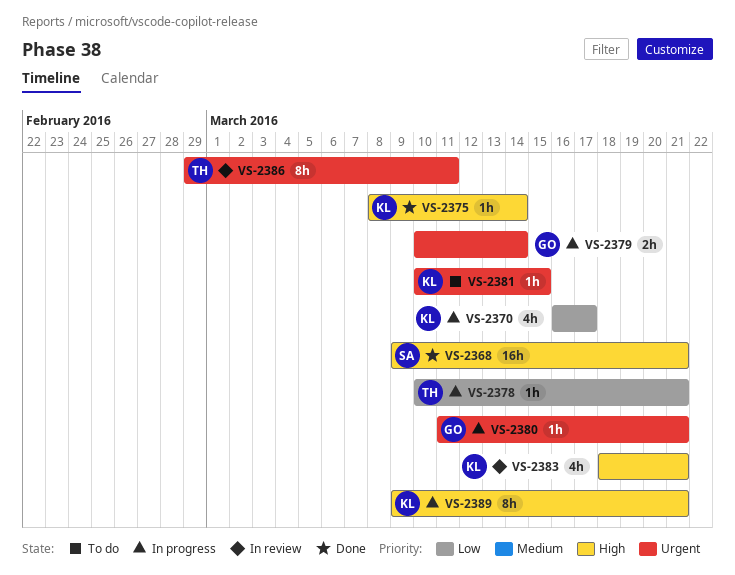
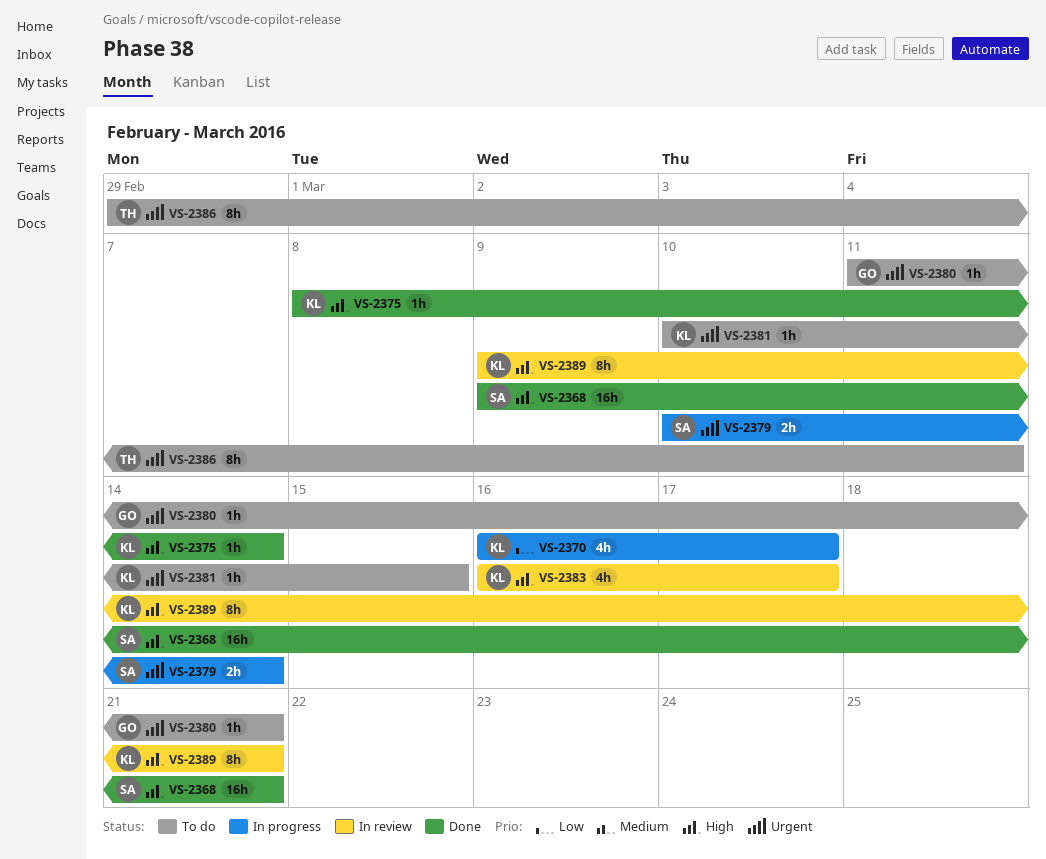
VS-2378: present -> none
VS-2379, owner: GO -> SA
VS-2380, status: In progress -> To do
VS-2383, start: Mar 18 -> Mar 16
VS-2383, due: Mar 21 -> Mar 17
VS-2386, status: In review -> To do
VS-2389, status: In progress -> In review

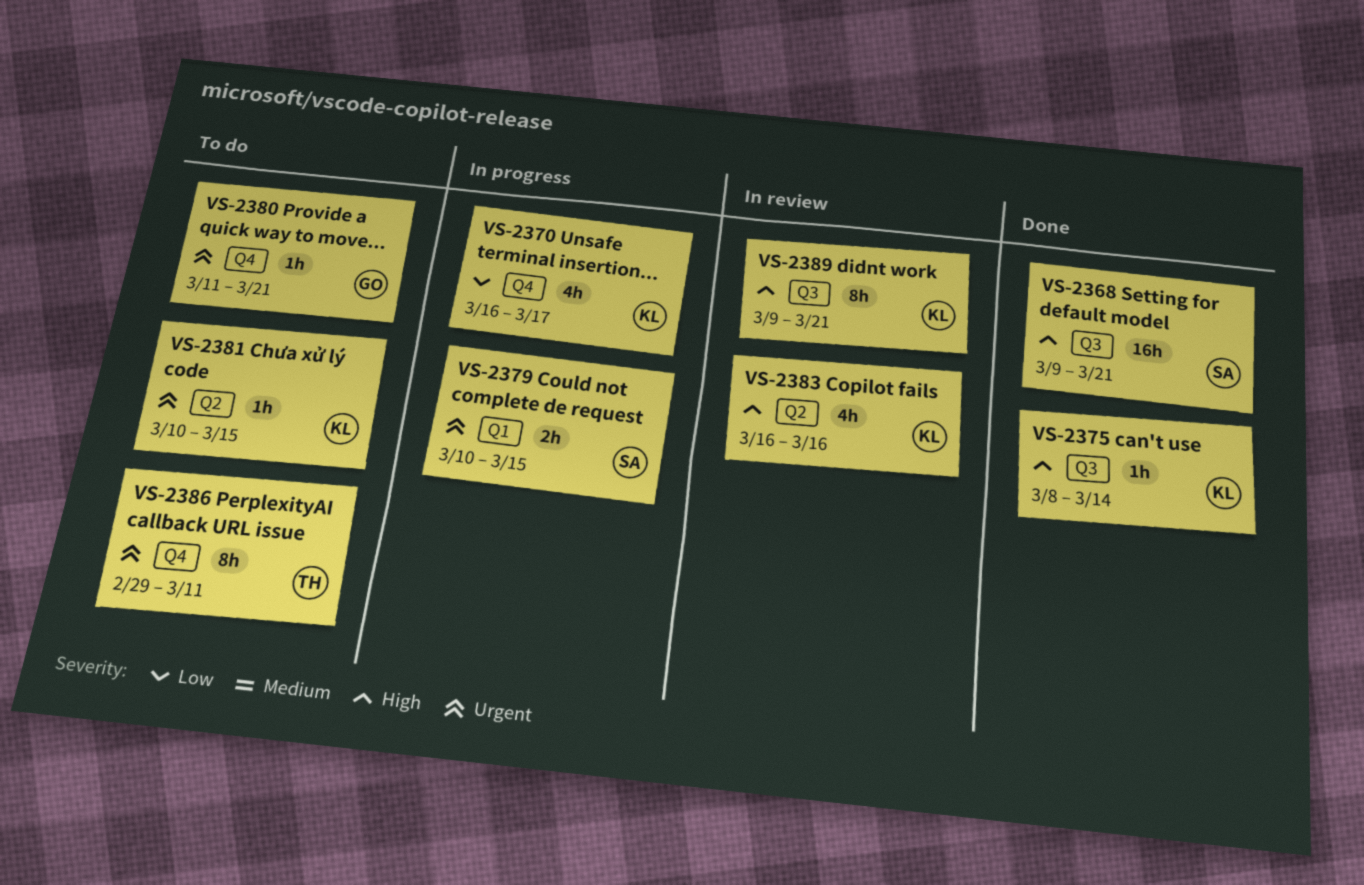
VS-2379, due: Mar 14 -> Mar 15
VS-2383, due: Mar 17 -> Mar 16

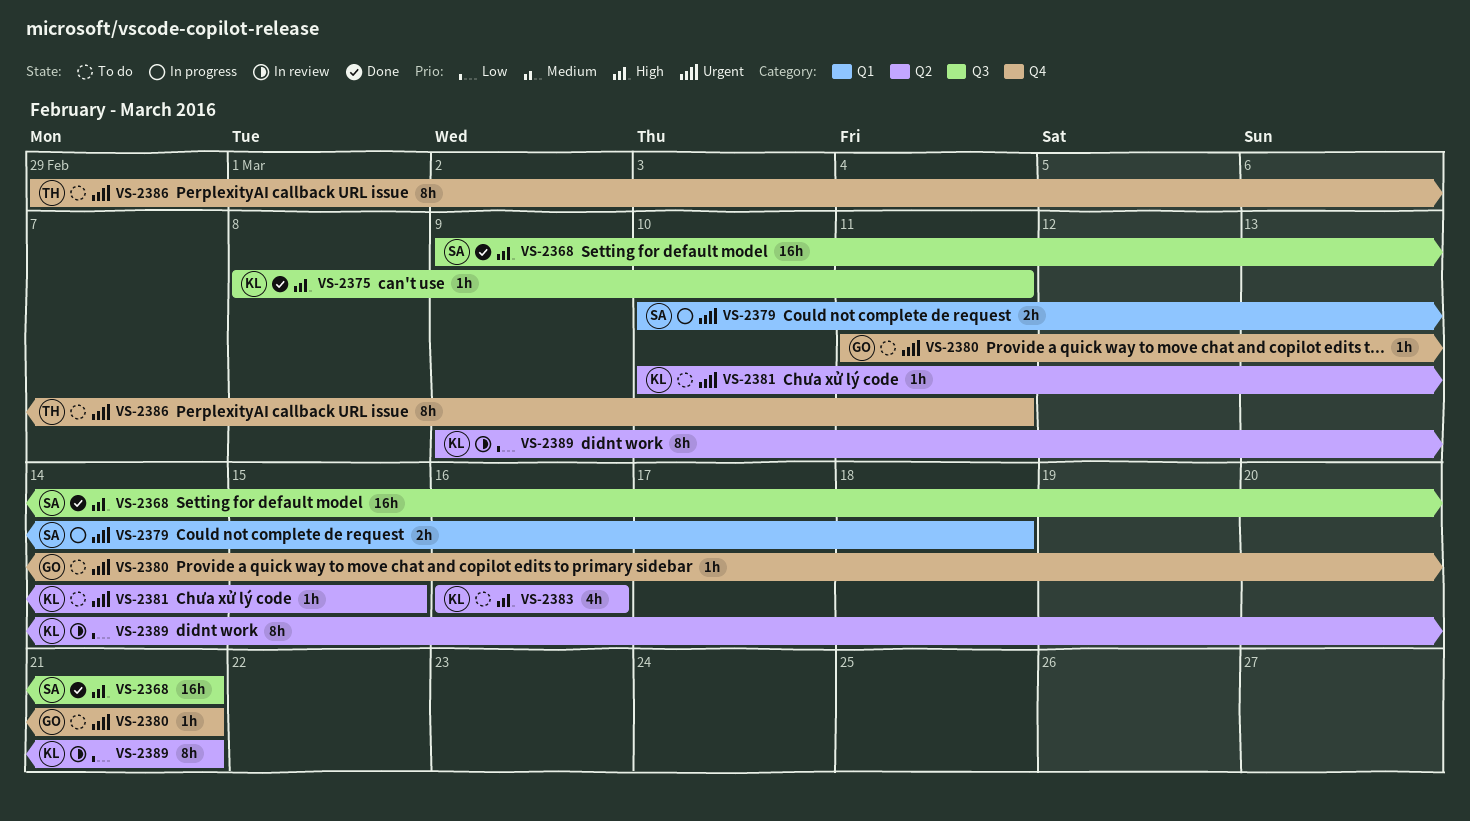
VS-2370: present -> none
VS-2375, due: Mar 14 -> Mar 11
VS-2379, due: Mar 15 -> Mar 18
VS-2383, status: In review -> To do
VS-2389, priority: High -> Low
VS-2389, label: Q3 -> Q2

